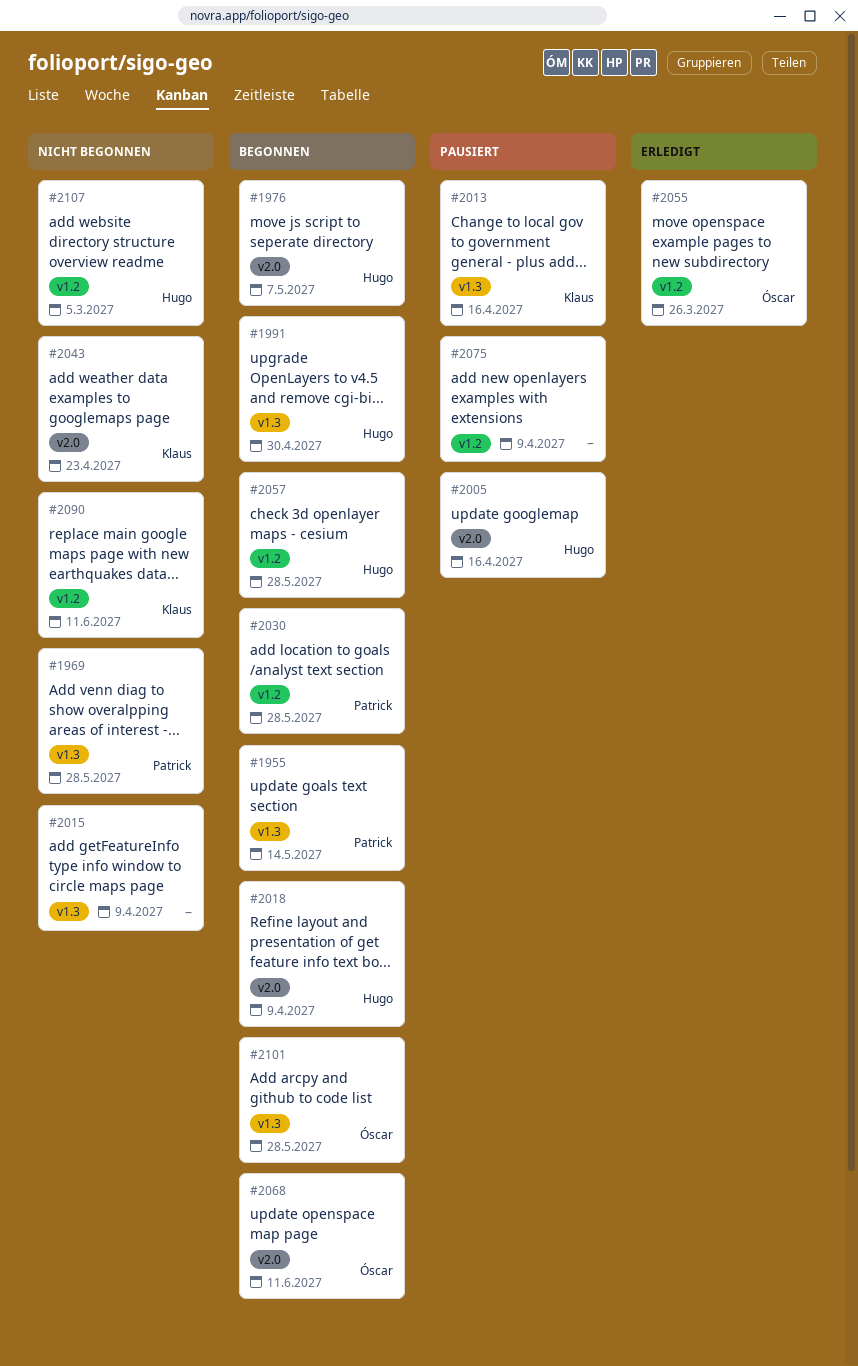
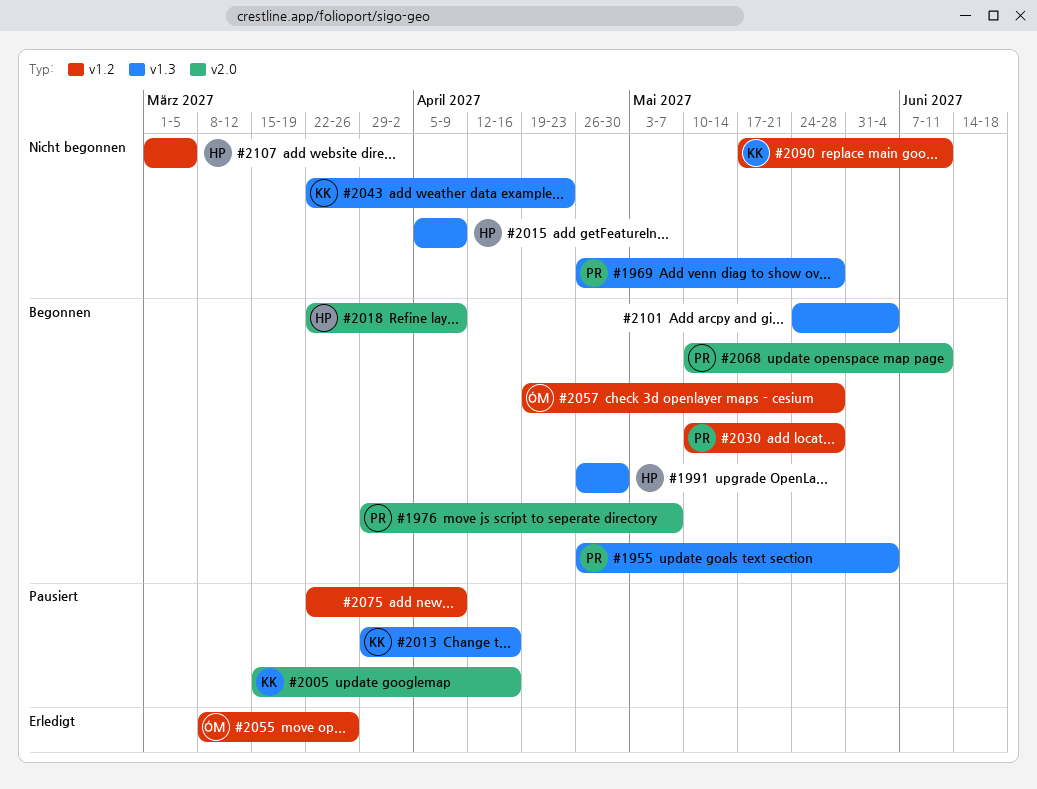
#1955, due: May 14 -> Jun 4
#1976, owner: Hugo -> Patrick
#2005, owner: Hugo -> Klaus
#2015, owner: none -> Hugo
#2043, label: v2.0 -> v1.3
#2057, owner: Hugo -> Óscar
#2068, owner: Óscar -> Patrick
#2101, owner: Óscar -> none
#2101, due: May 28 -> Jun 4

